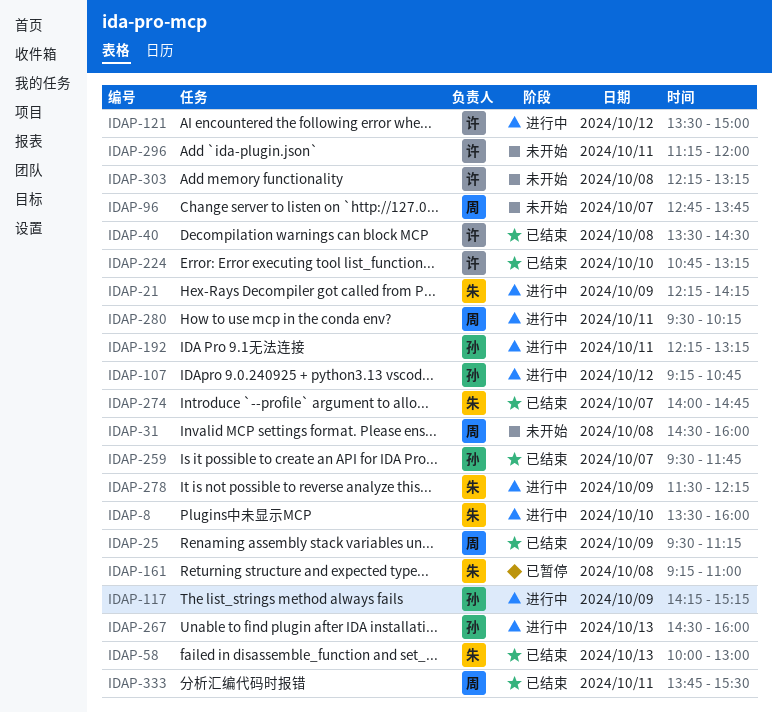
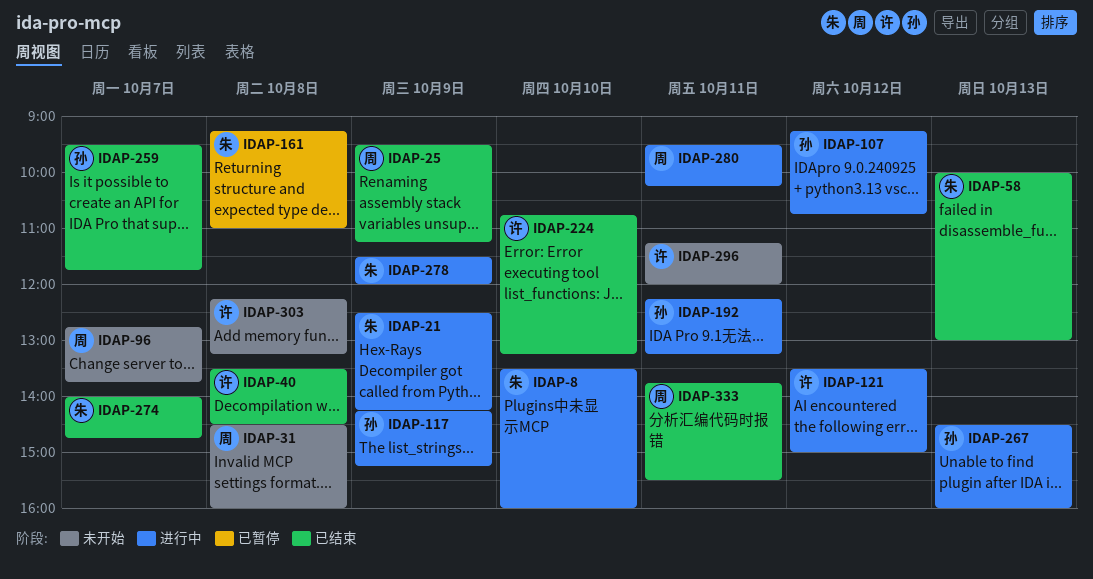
IDAP-21, begins: 12:15 -> 12:30
IDAP-278, ends: 12:15 -> 12:00

